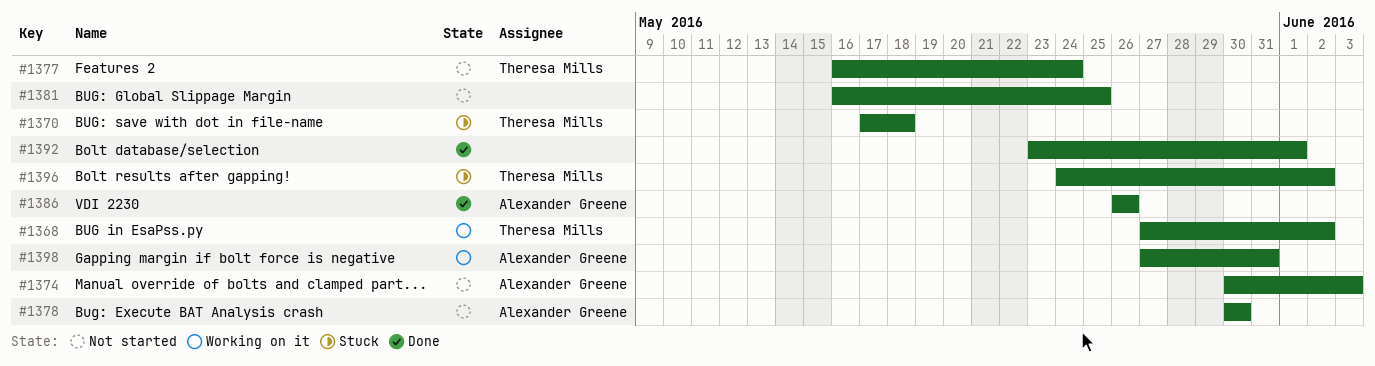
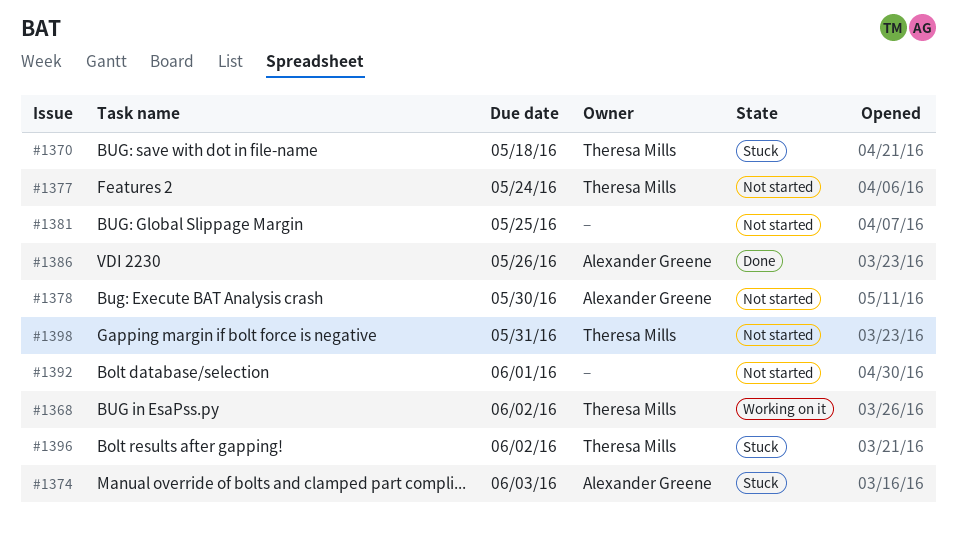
#1374, status: Not started -> Stuck
#1392, status: Done -> Not started
#1398, status: Working on it -> Not started
#1398, owner: Alexander Greene -> Theresa Mills

